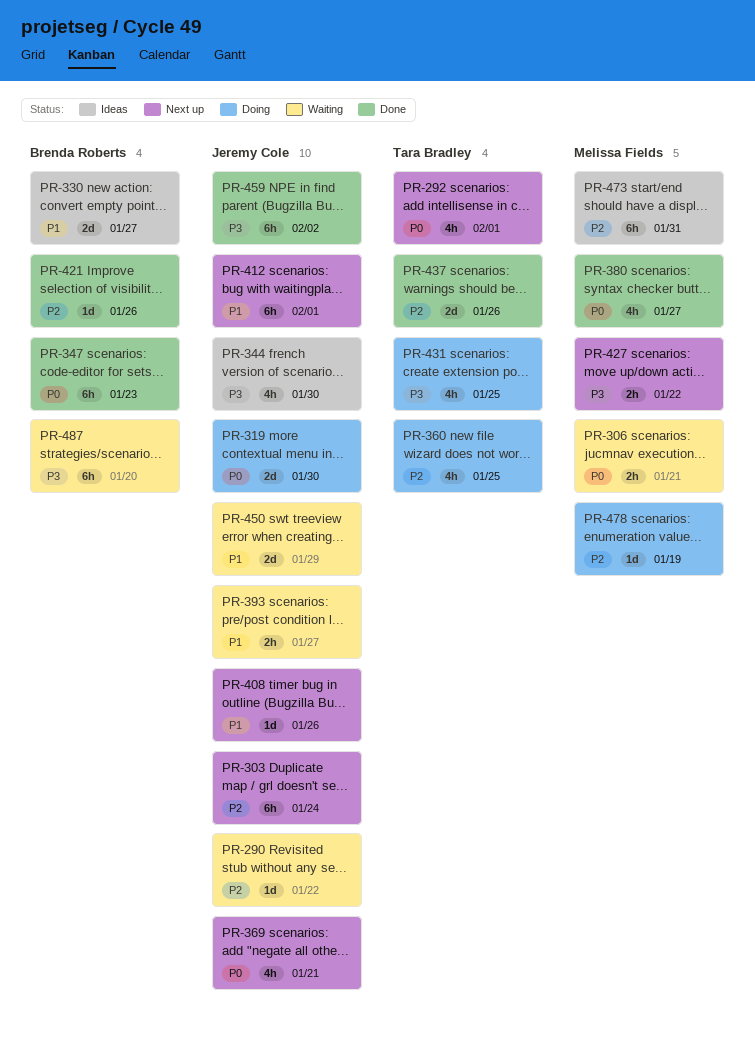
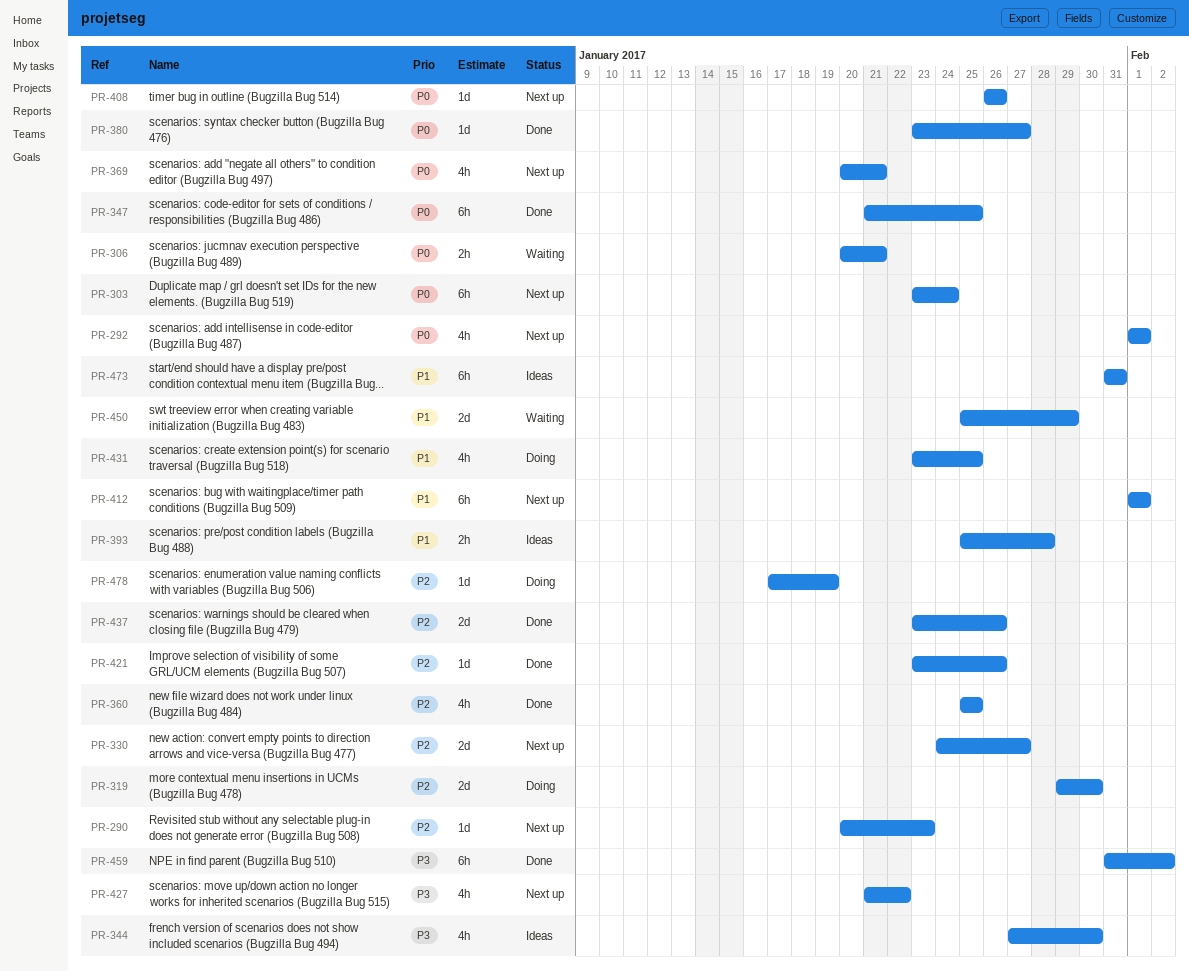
PR-290, status: Waiting -> Next up
PR-290, due: Jan 22 -> Jan 23
PR-303, priority: P2 -> P0
PR-319, priority: P0 -> P2
PR-330, status: Ideas -> Next up
PR-330, priority: P1 -> P2
PR-347, due: Jan 23 -> Jan 25
PR-360, status: Doing -> Done
PR-380, estimate: 4h -> 1d
PR-393, status: Waiting -> Ideas
PR-393, due: Jan 27 -> Jan 28
PR-408, priority: P1 -> P0
PR-427, estimate: 2h -> 4h
PR-431, priority: P3 -> P1
PR-473, priority: P2 -> P1
PR-487: present -> none

